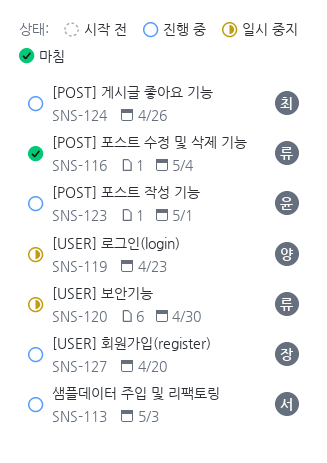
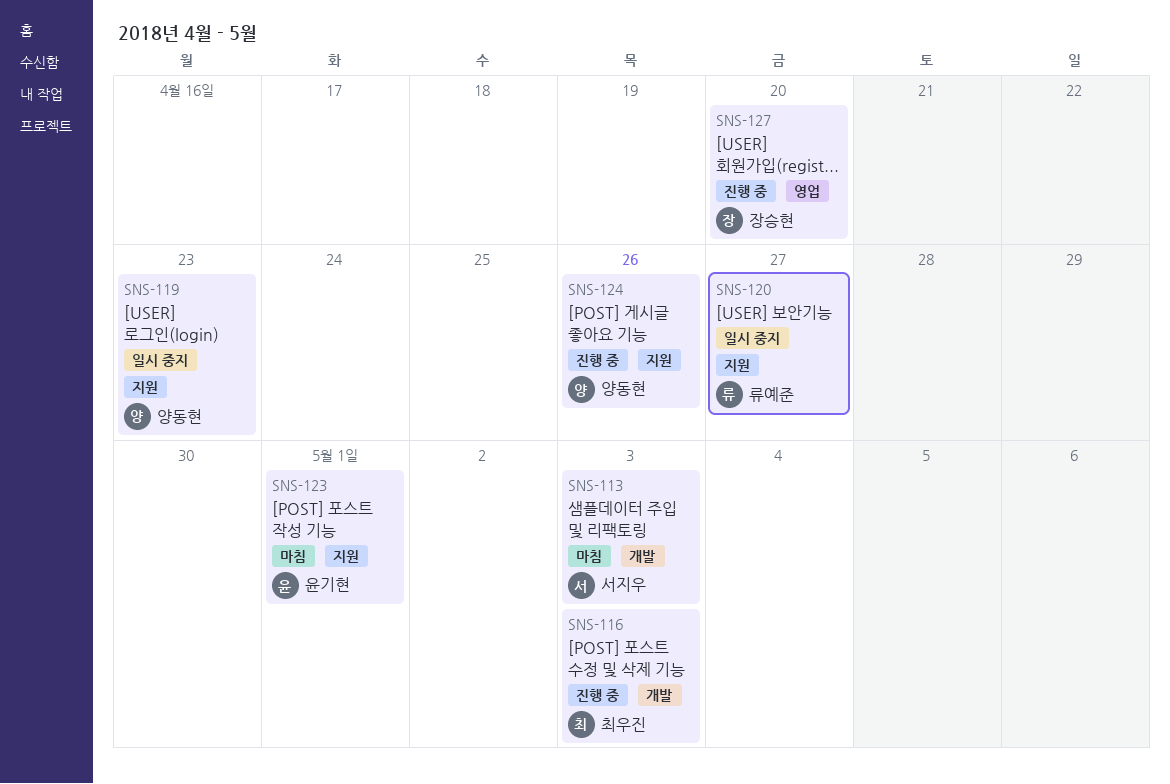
SNS-113, status: 진행 중 -> 마침
SNS-116, status: 마침 -> 진행 중
SNS-116, owner: 류예준 -> 최우진
SNS-116, due: May 4 -> May 3
SNS-120, due: Apr 30 -> Apr 27
SNS-123, status: 진행 중 -> 마침
SNS-124, owner: 최우진 -> 양동현

